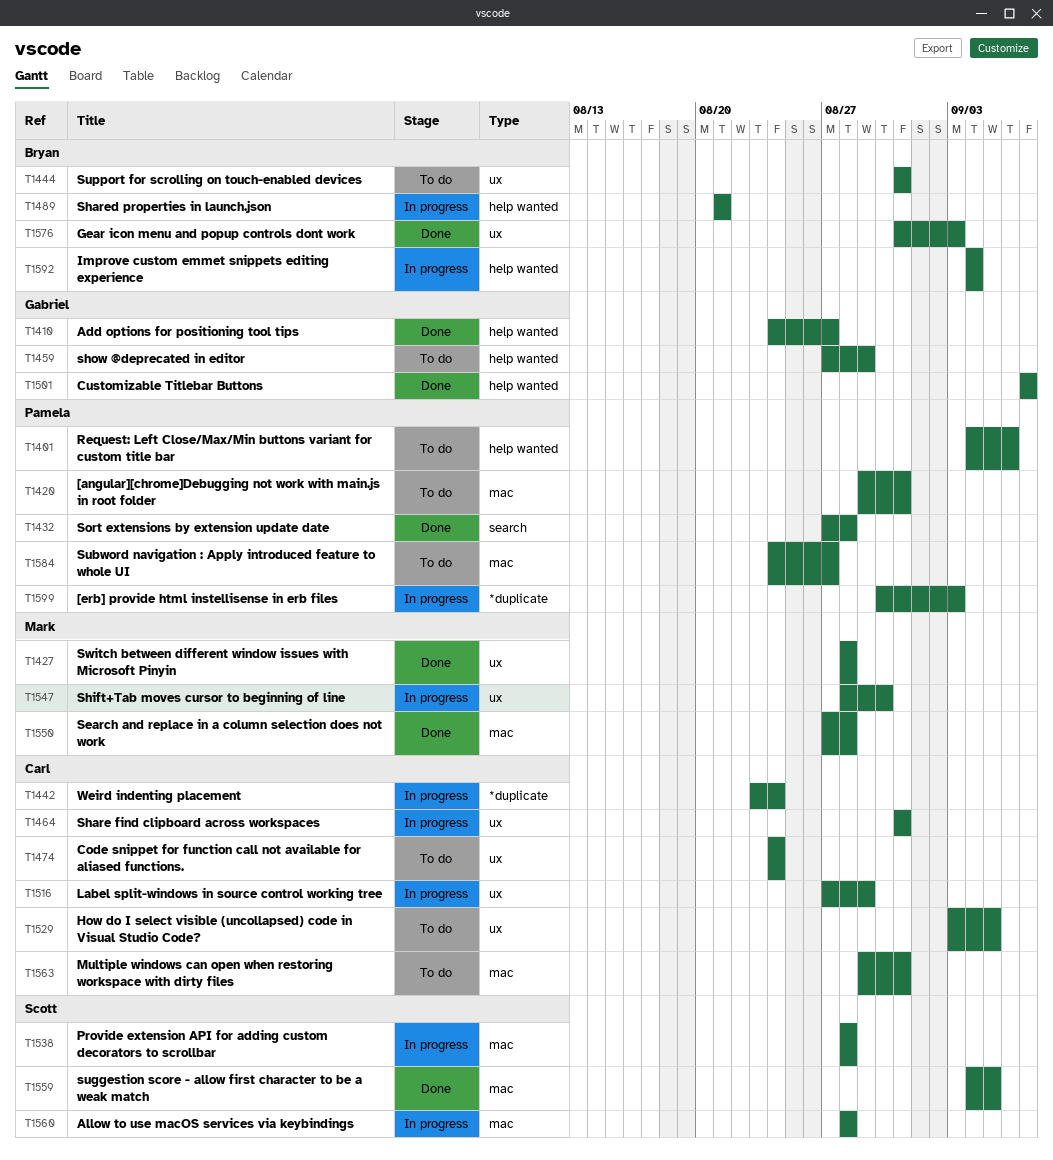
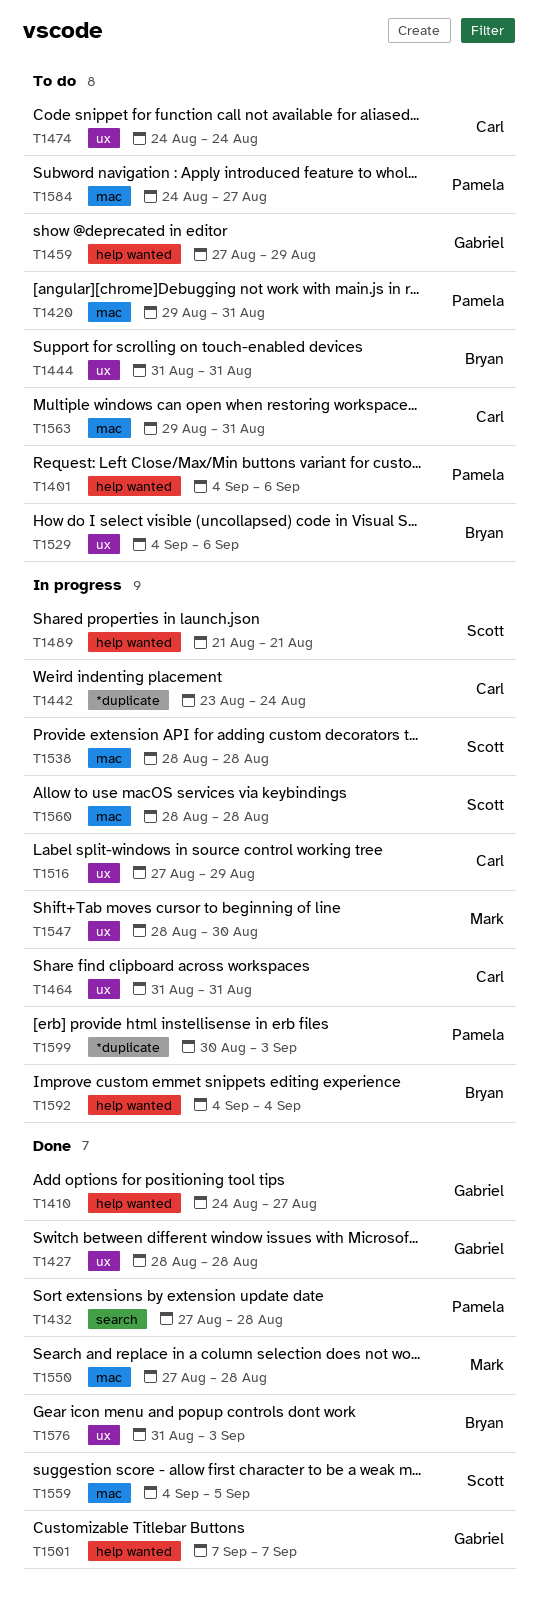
T1427, owner: Mark -> Gabriel
T1489, owner: Bryan -> Scott
T1529, owner: Carl -> Bryan
T1529, start: Sep 3 -> Sep 4
T1529, due: Sep 5 -> Sep 6

